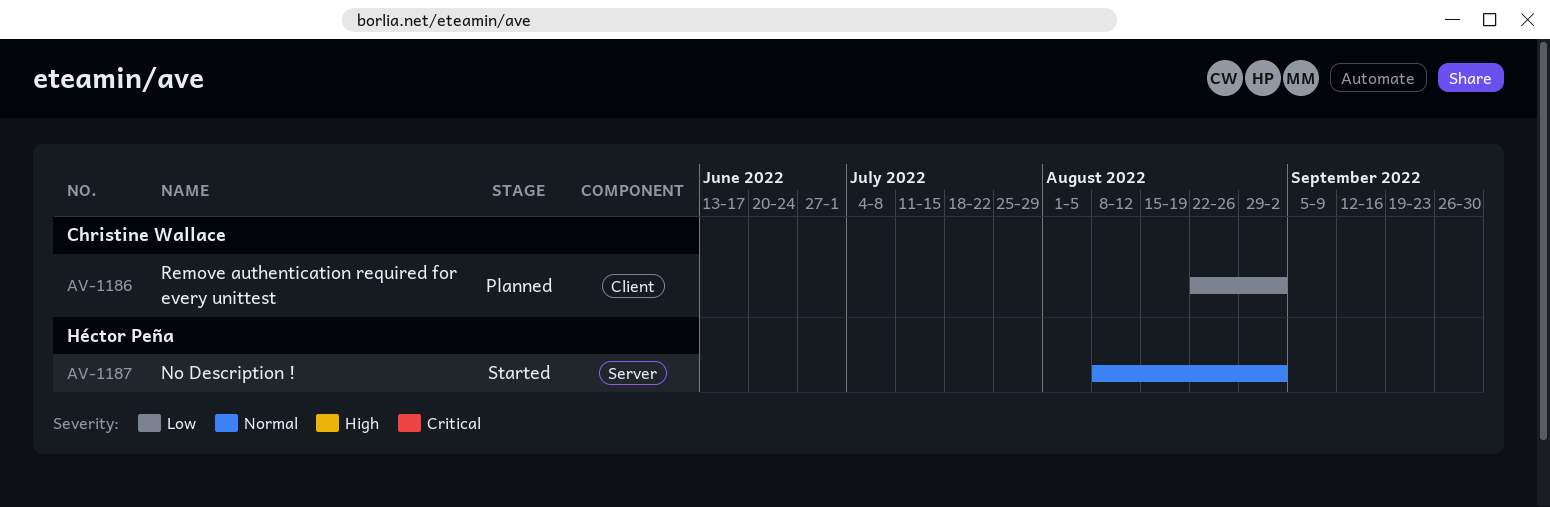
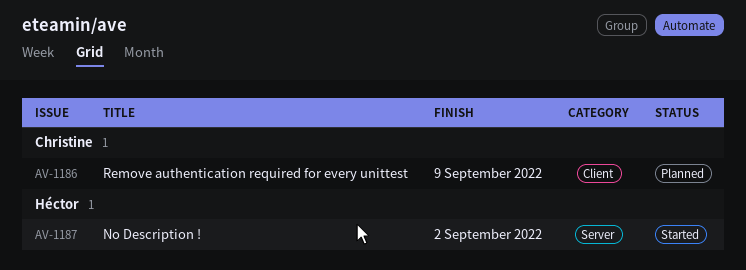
AV-1186, due: Sep 2 -> Sep 9

